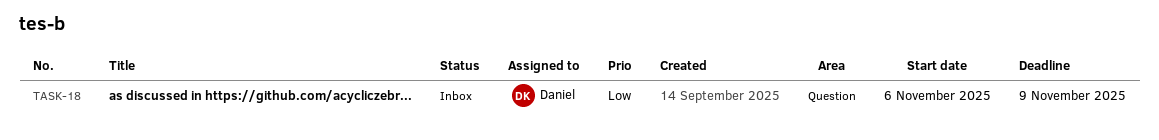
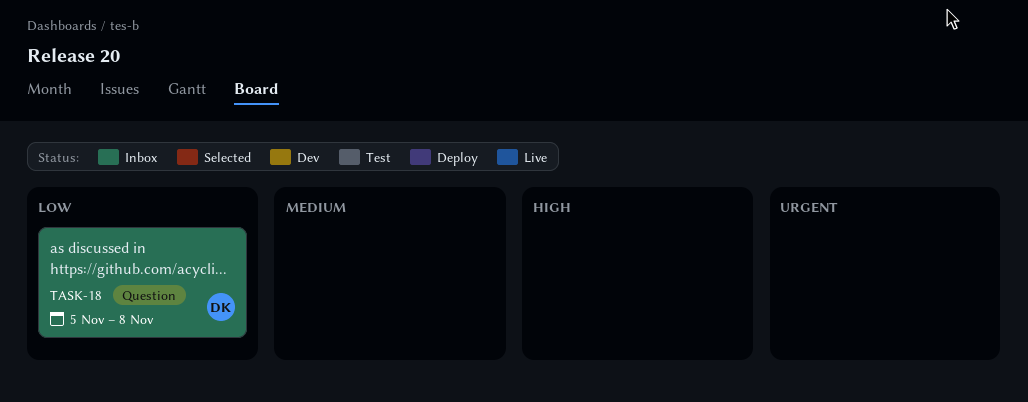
TASK-18, start: Nov 6 -> Nov 5
TASK-18, due: Nov 9 -> Nov 8

